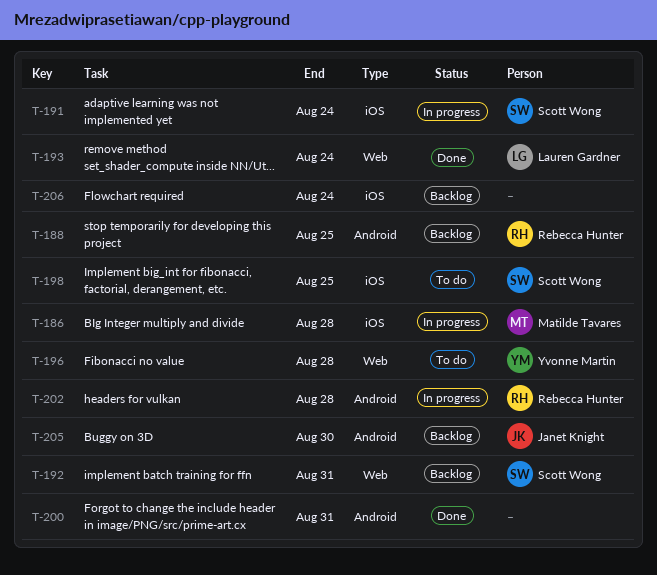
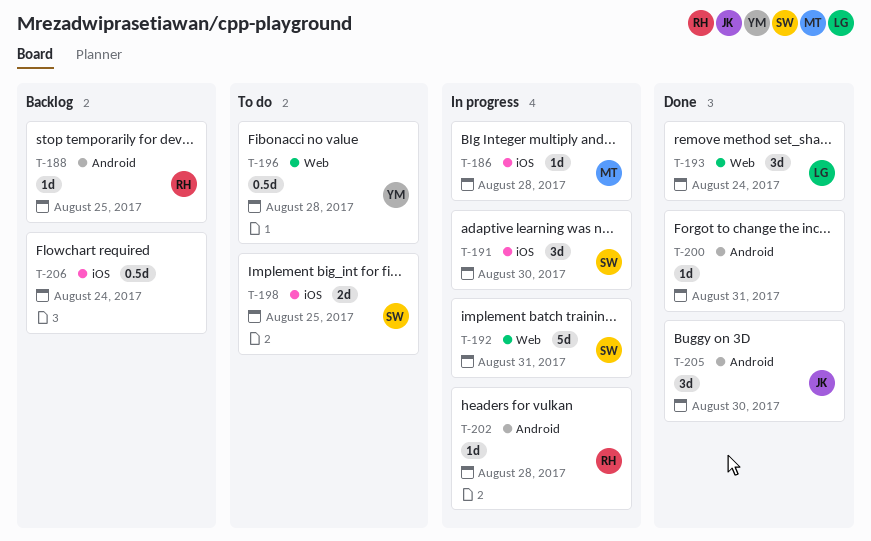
T-191, due: Aug 24 -> Aug 30
T-192, status: Backlog -> In progress
T-205, status: Backlog -> Done

